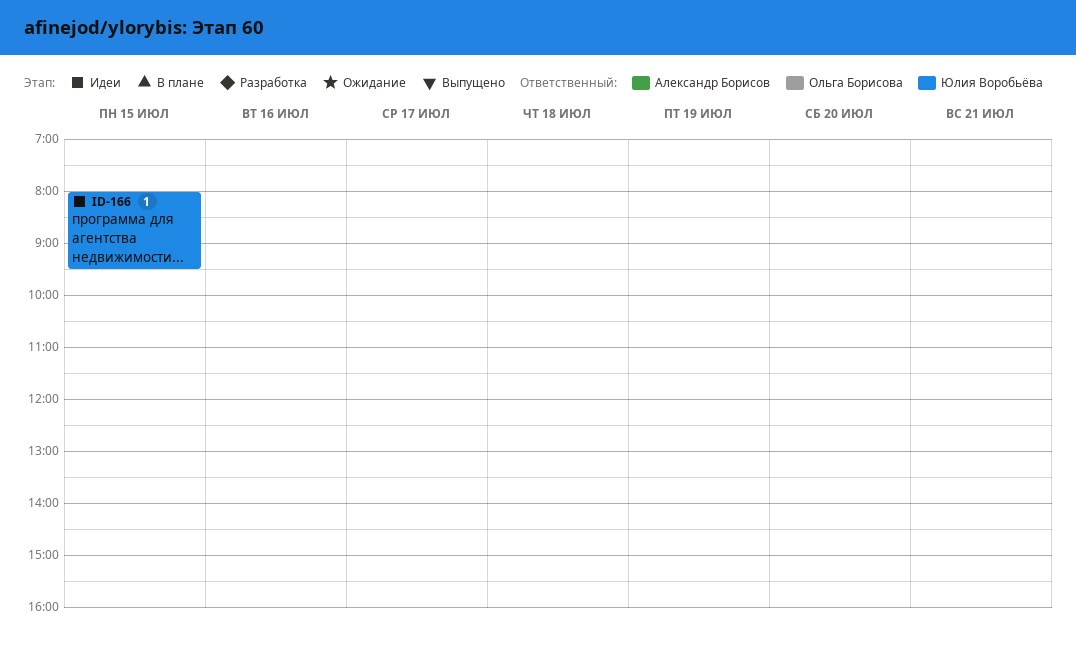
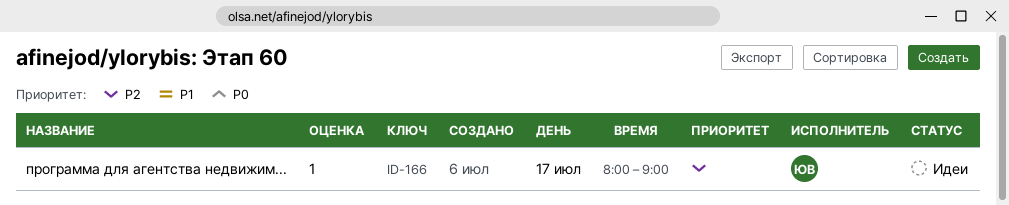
ID-166, day: Jul 15 -> Jul 17
ID-166, ends: 09:30 -> 09:00

